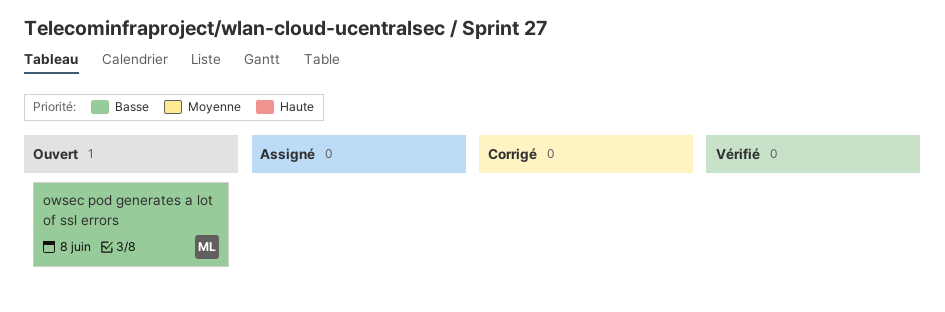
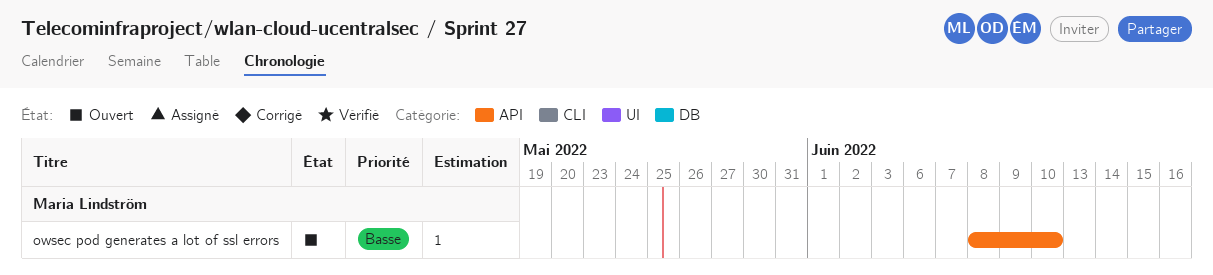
owsec pod generates a lot of ssl errors, due: Jun 8 -> Jun 10

